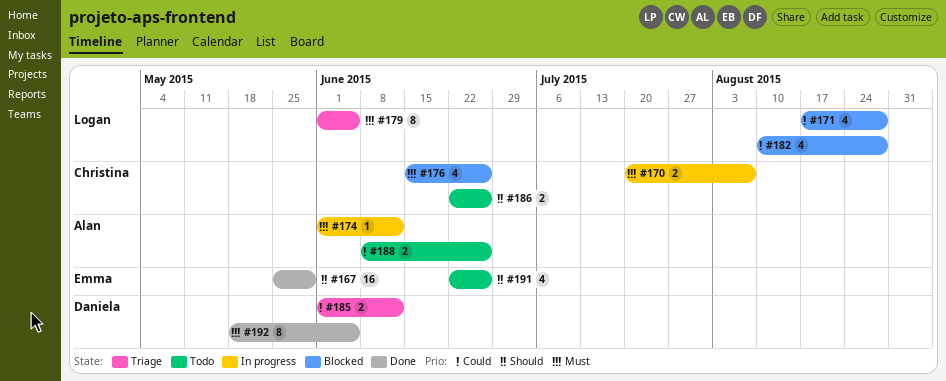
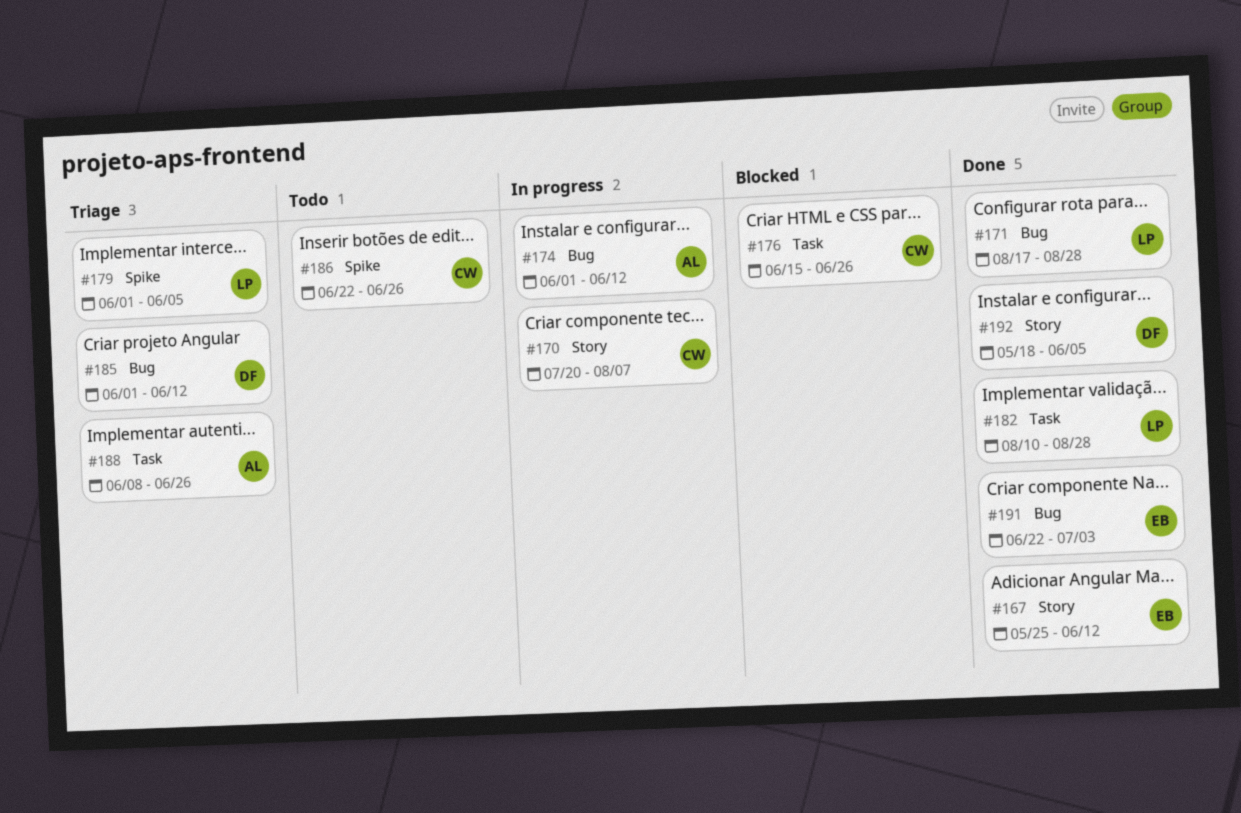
#167, due: May 29 -> Jun 12
#171, status: Blocked -> Done
#182, status: Blocked -> Done
#188, status: Todo -> Triage
#191, status: Todo -> Done
#191, due: Jun 26 -> Jul 3

